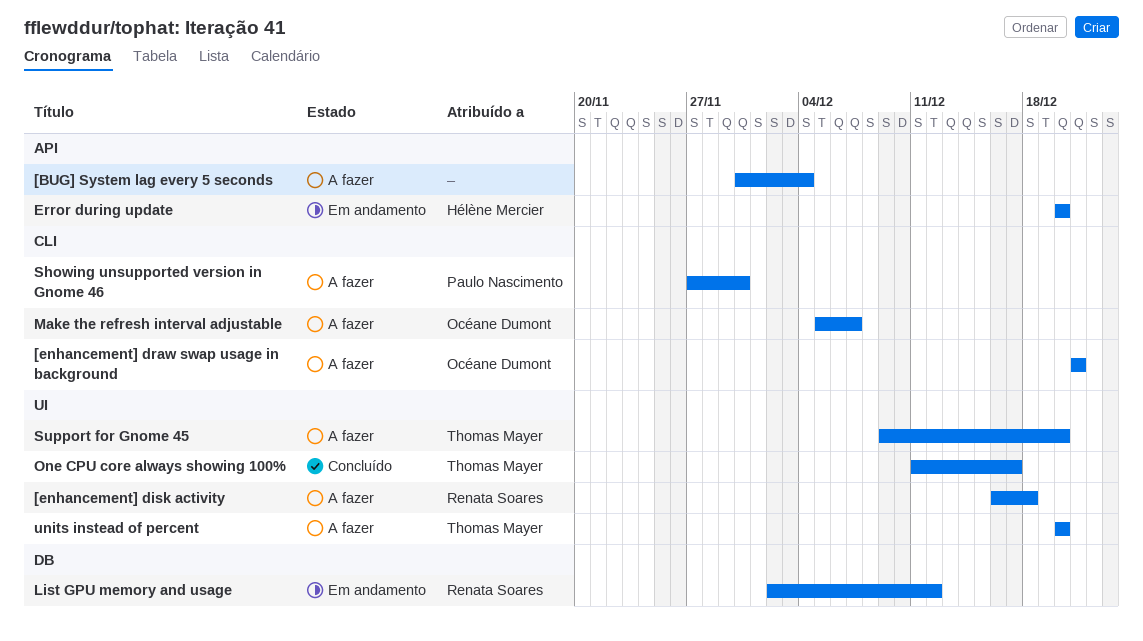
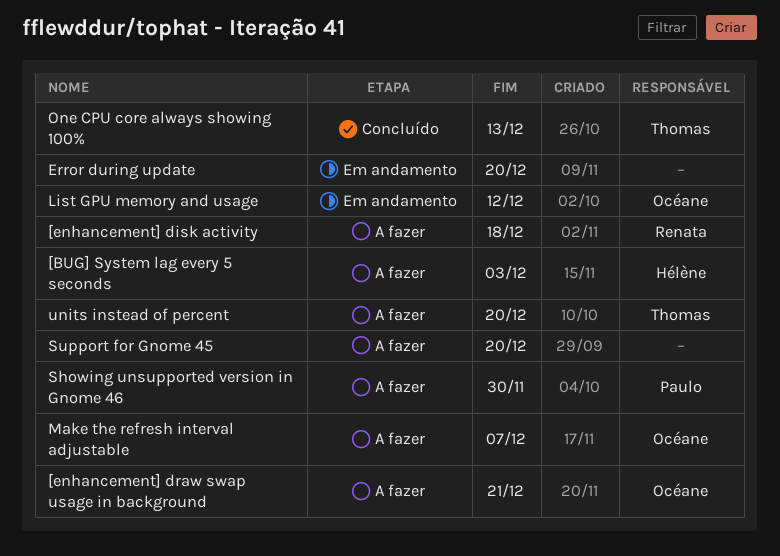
[BUG] System lag every 5 seconds, owner: none -> Hélène Mercier
[BUG] System lag every 5 seconds, due: Dec 4 -> Dec 3
Error during update, owner: Hélène Mercier -> none
List GPU memory and usage, owner: Renata Soares -> Océane Dumont
One CPU core always showing 100%, due: Dec 17 -> Dec 13
Support for Gnome 45, owner: Thomas Mayer -> none

